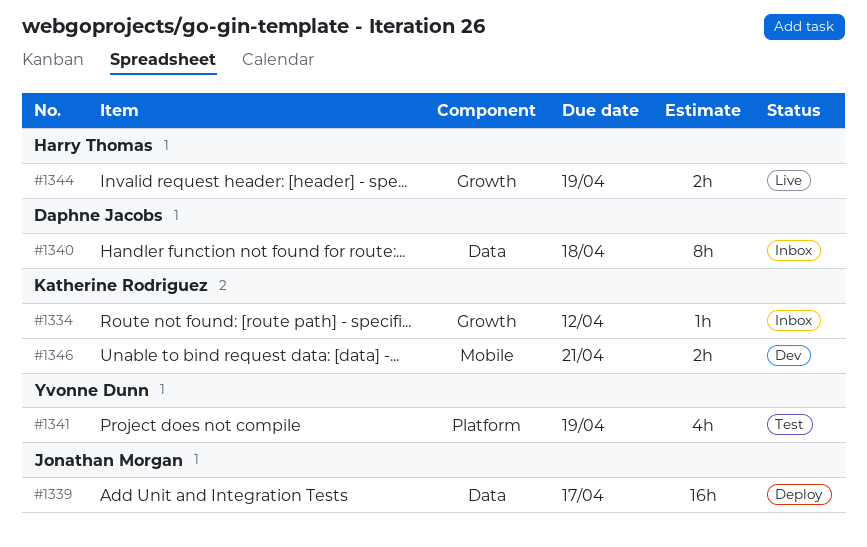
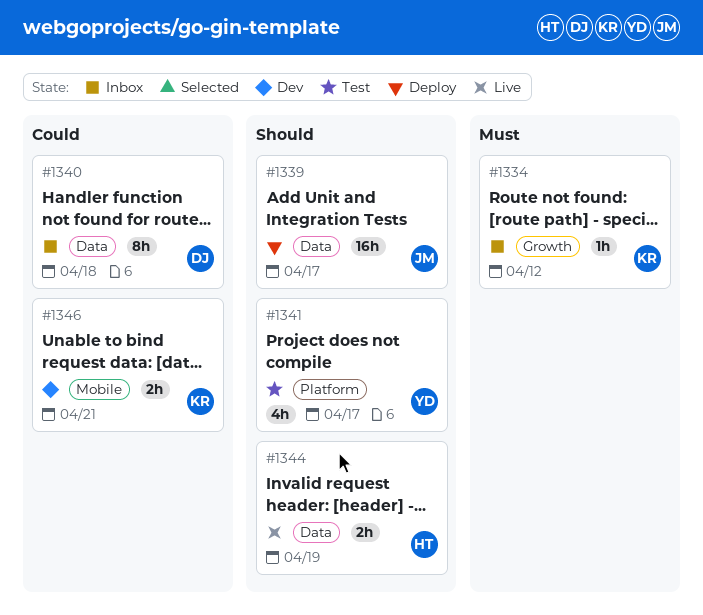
#1341, due: Apr 19 -> Apr 17
#1344, label: Growth -> Data

